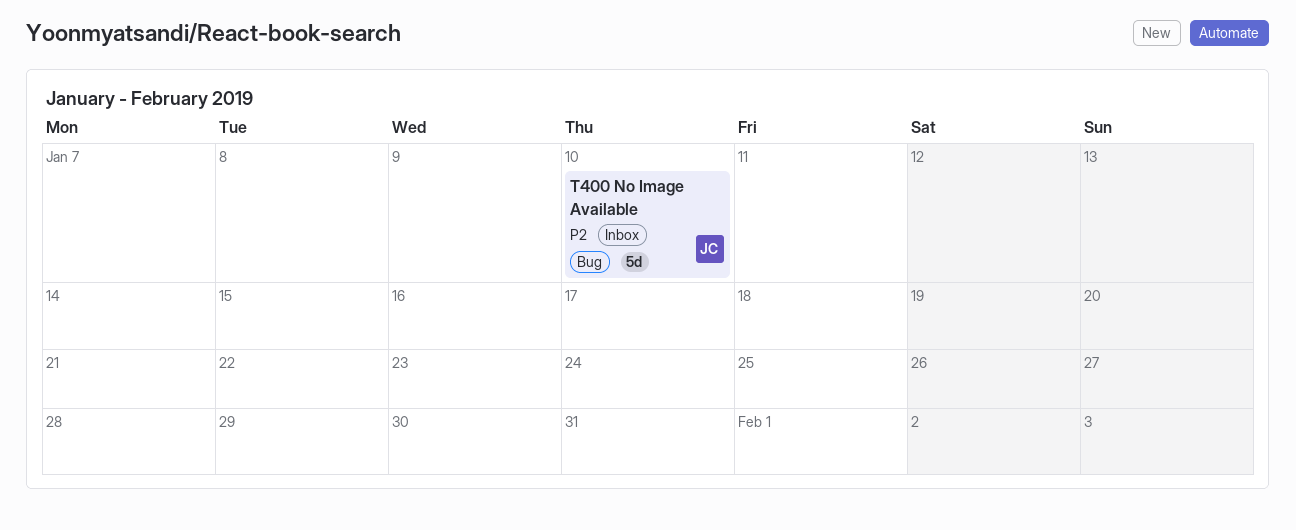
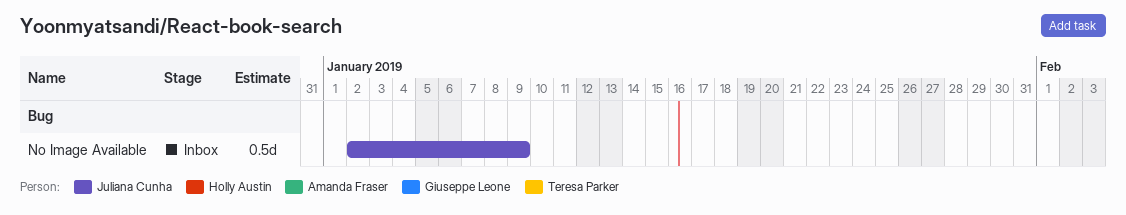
No Image Available, estimate: 5d -> 0.5d
No Image Available, due: Jan 10 -> Jan 9

